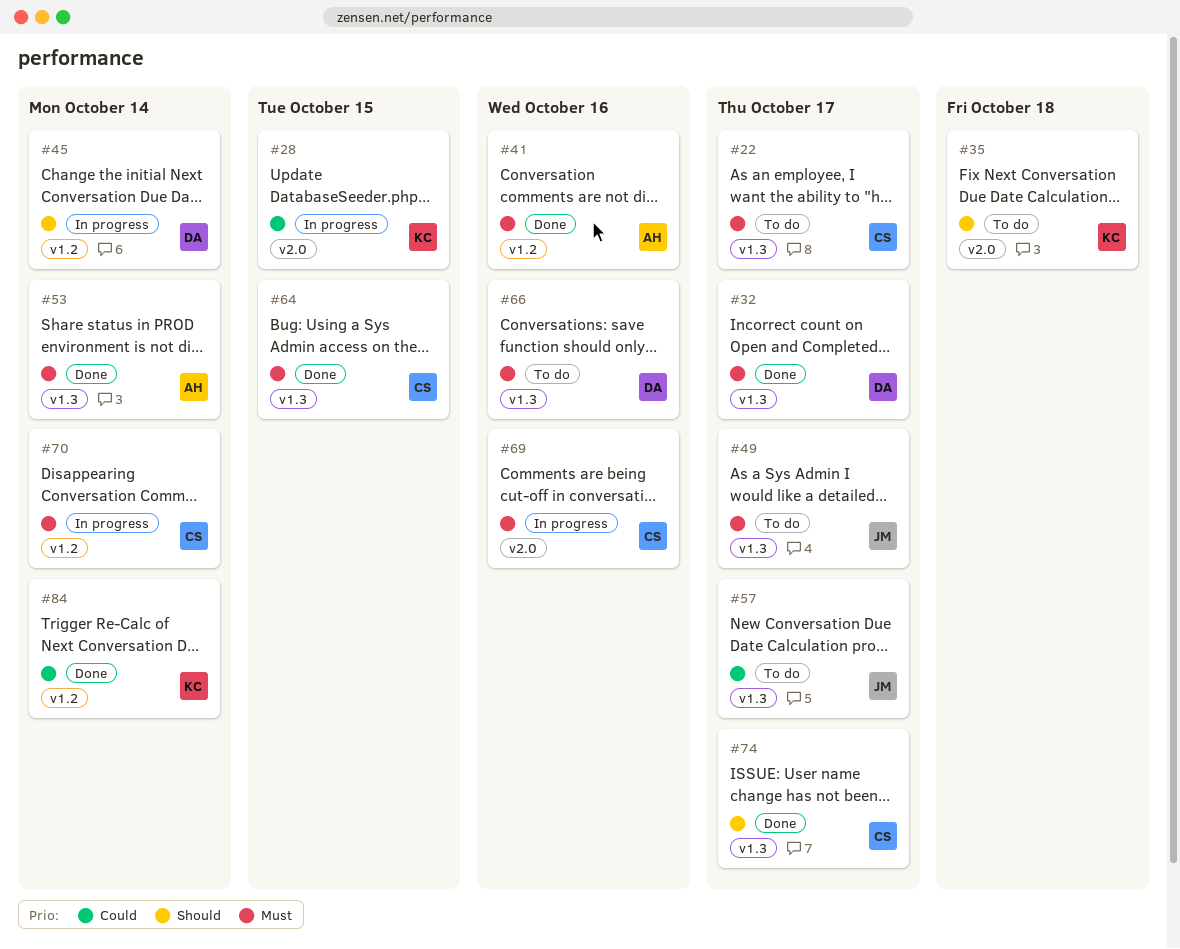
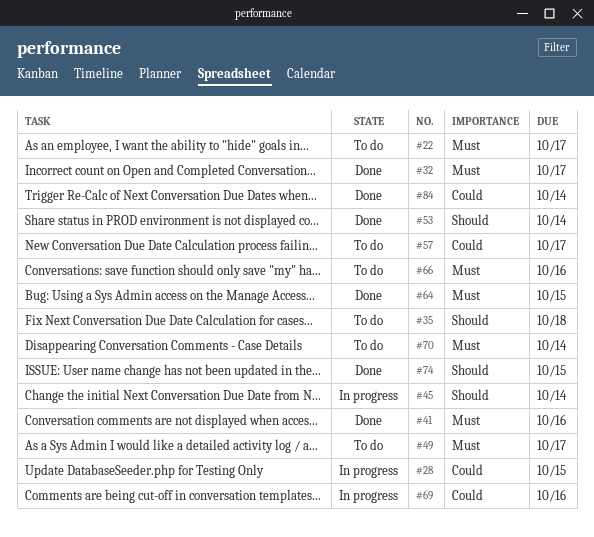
#53, priority: Must -> Should
#69, priority: Must -> Could
#70, status: In progress -> To do
#74, due: Oct 17 -> Oct 15

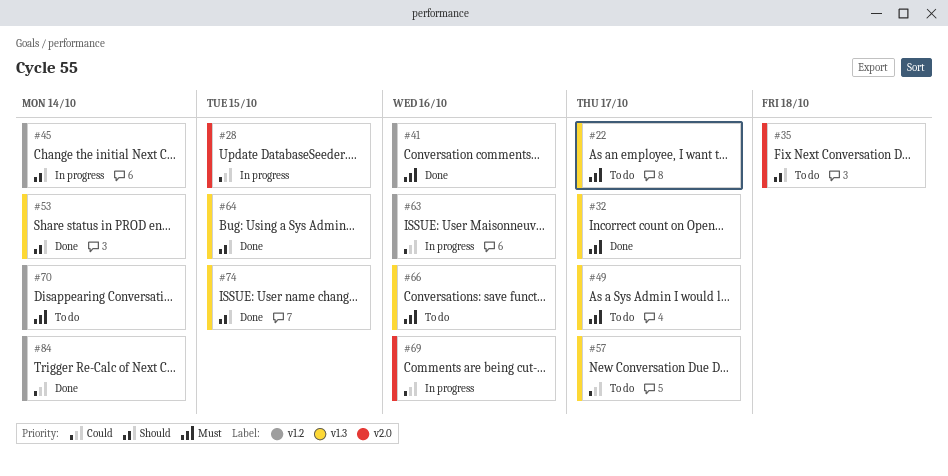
#63: none -> present
#64, priority: Must -> Should

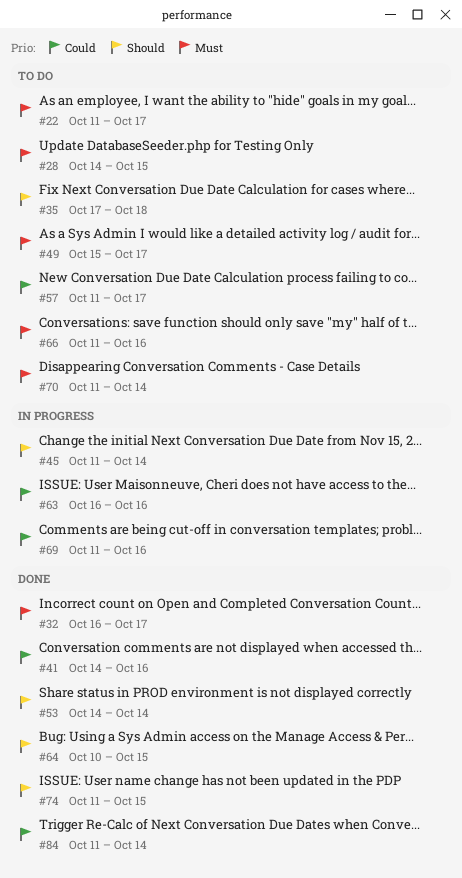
#28, status: In progress -> To do
#28, priority: Could -> Must
#41, priority: Must -> Could

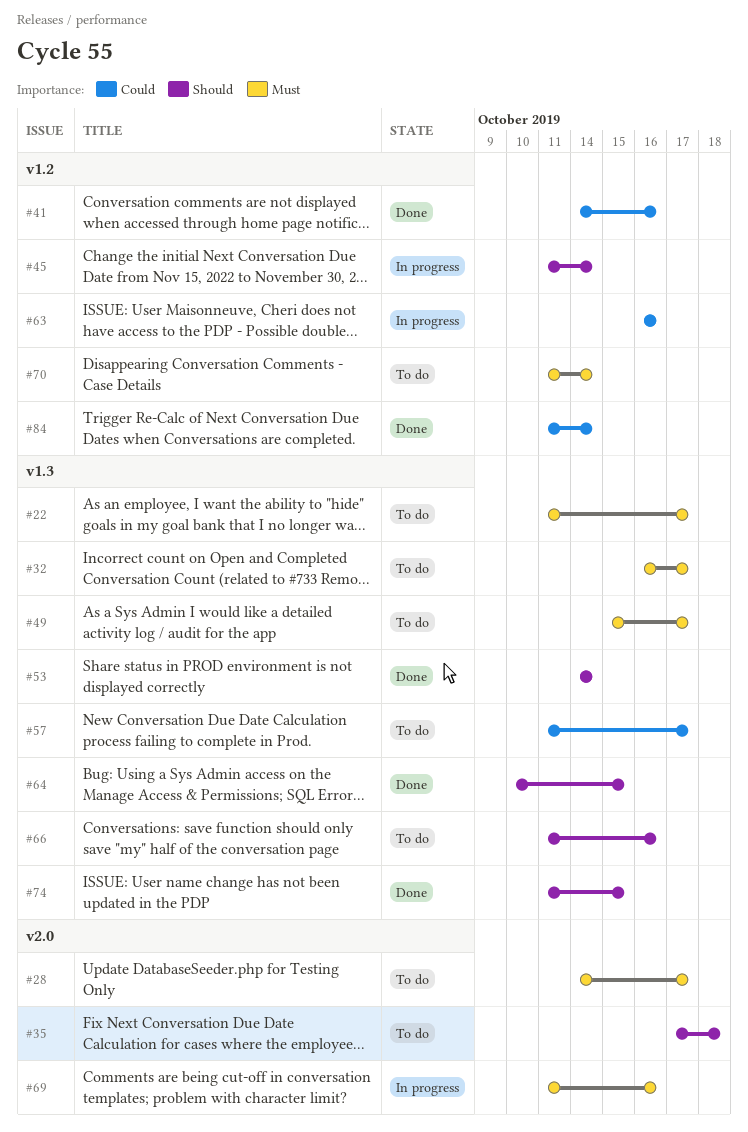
#28, due: Oct 15 -> Oct 17
#32, status: Done -> To do
#66, priority: Must -> Should
#69, priority: Could -> Must

